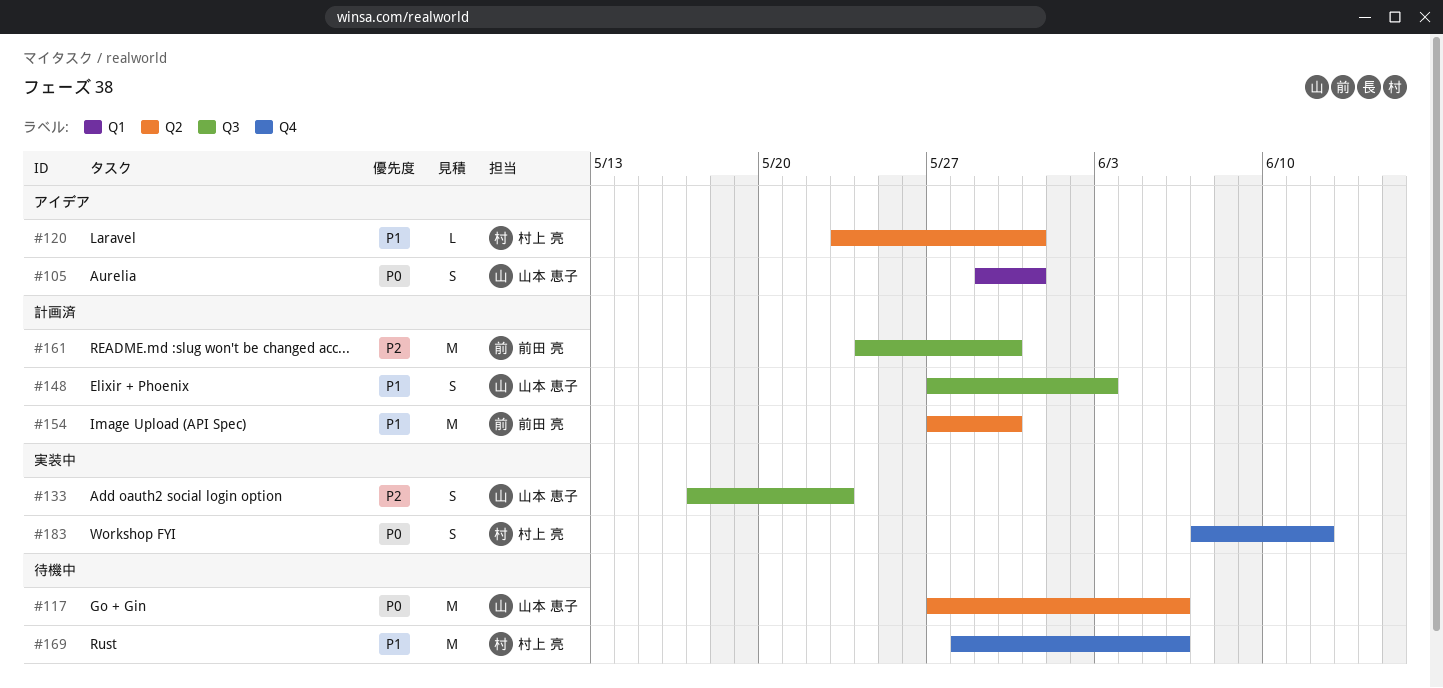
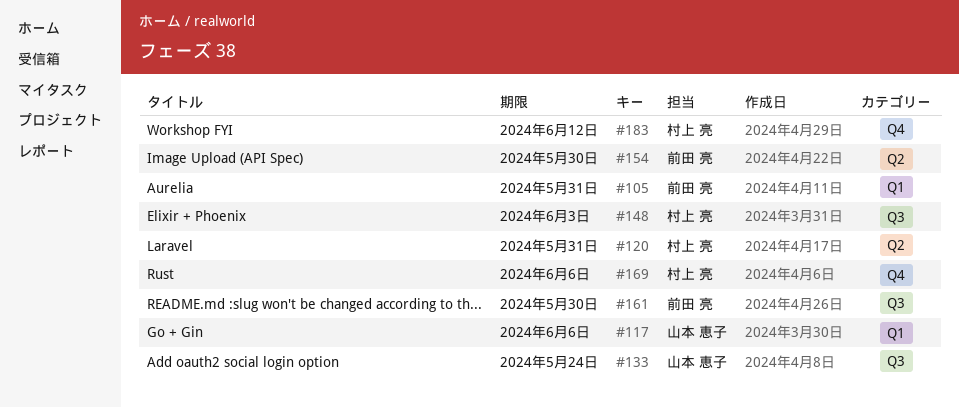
#105, owner: 山本 恵子 -> 前田 亮
#117, label: Q2 -> Q1
#133, due: May 23 -> May 24
#148, owner: 山本 恵子 -> 村上 亮

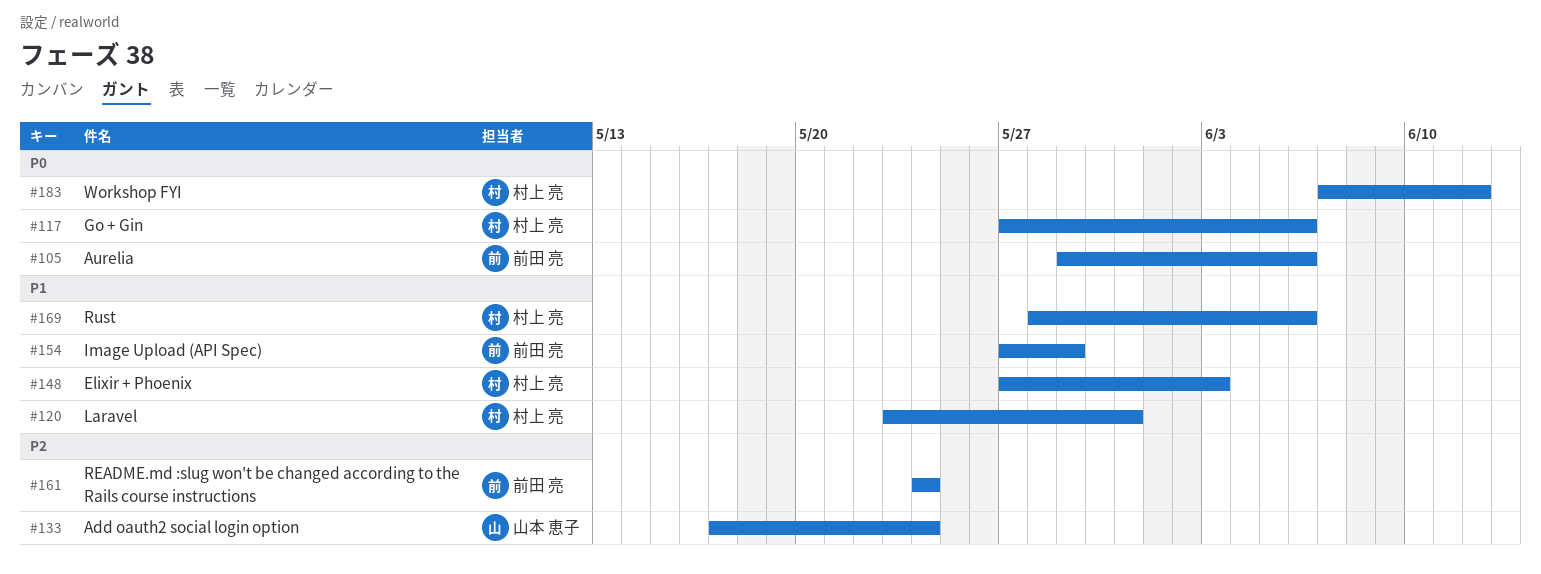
#105, due: May 31 -> Jun 6
#117, owner: 山本 恵子 -> 村上 亮
#154, due: May 30 -> May 29
#161, due: May 30 -> May 24

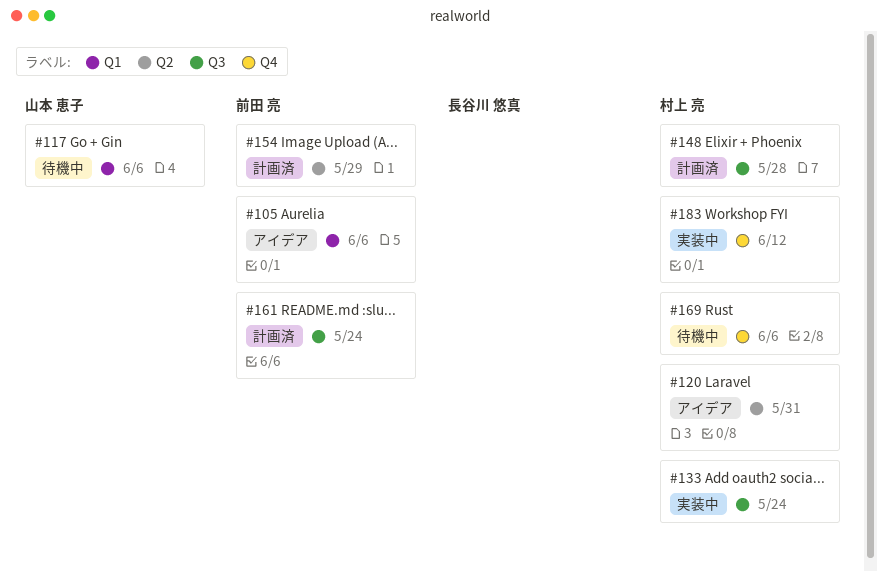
#117, owner: 村上 亮 -> 山本 恵子
#133, owner: 山本 恵子 -> 村上 亮
#148, due: Jun 3 -> May 28

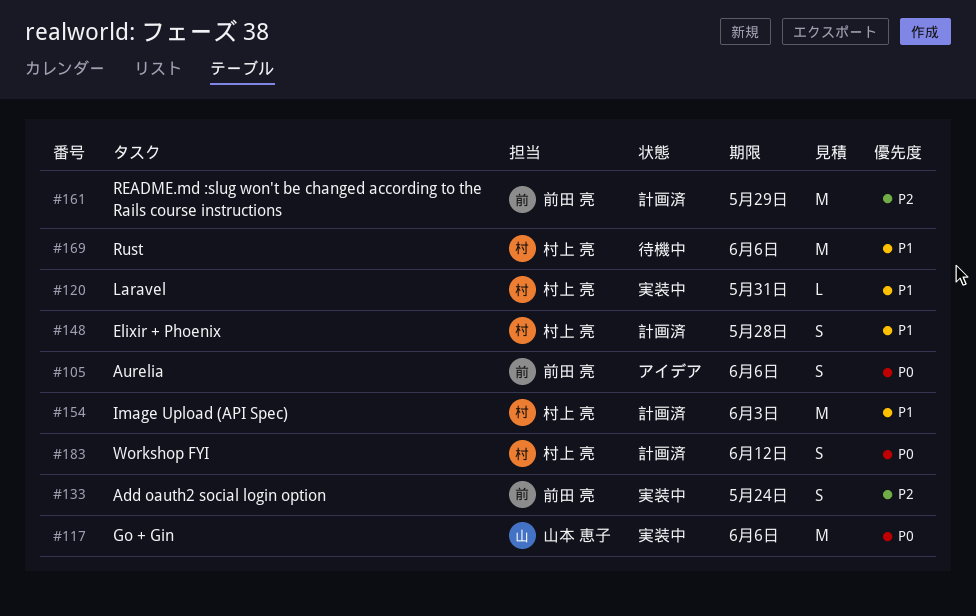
#117, status: 待機中 -> 実装中
#120, status: アイデア -> 実装中
#133, owner: 村上 亮 -> 前田 亮
#154, owner: 前田 亮 -> 村上 亮
#154, due: May 29 -> Jun 3
#161, due: May 24 -> May 29
#183, status: 実装中 -> 計画済

